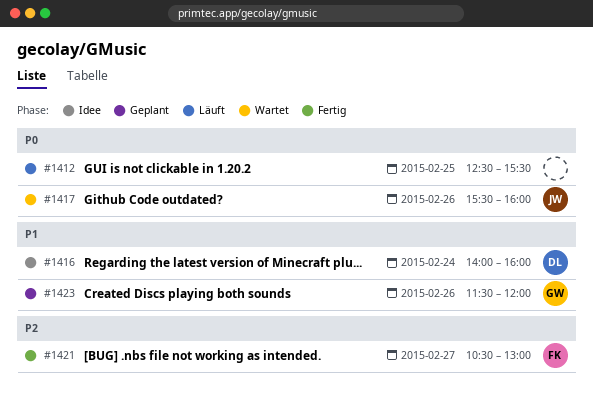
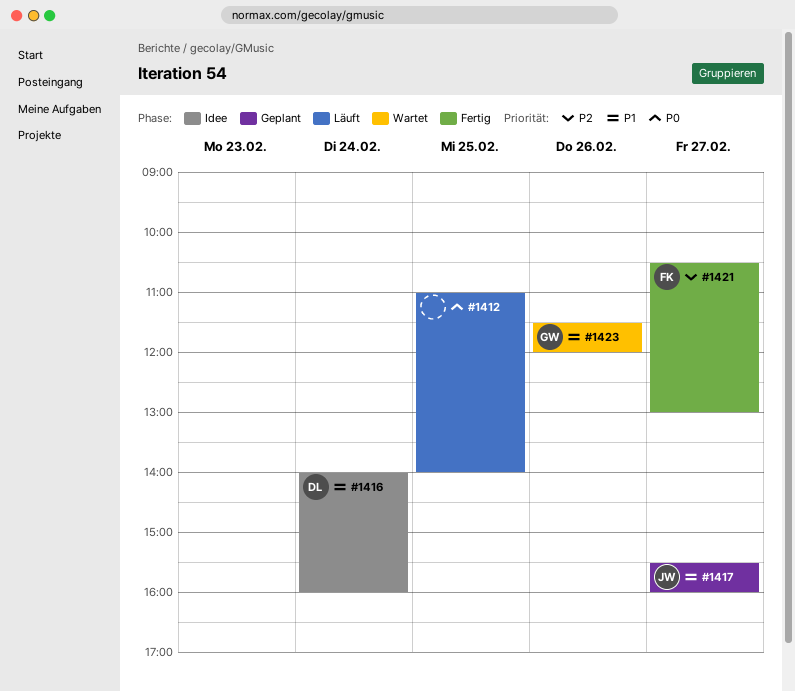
#1412, begins: 12:30 -> 11:00
#1412, ends: 15:30 -> 14:00
#1417, status: Wartet -> Geplant
#1417, priority: P0 -> P1
#1417, day: Feb 26 -> Feb 27
#1423, status: Geplant -> Wartet

